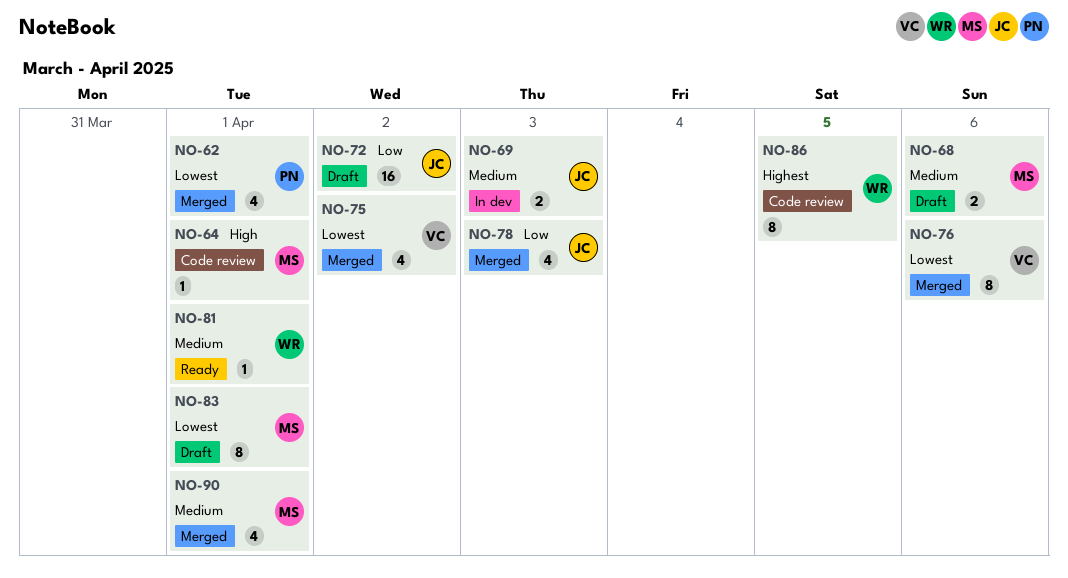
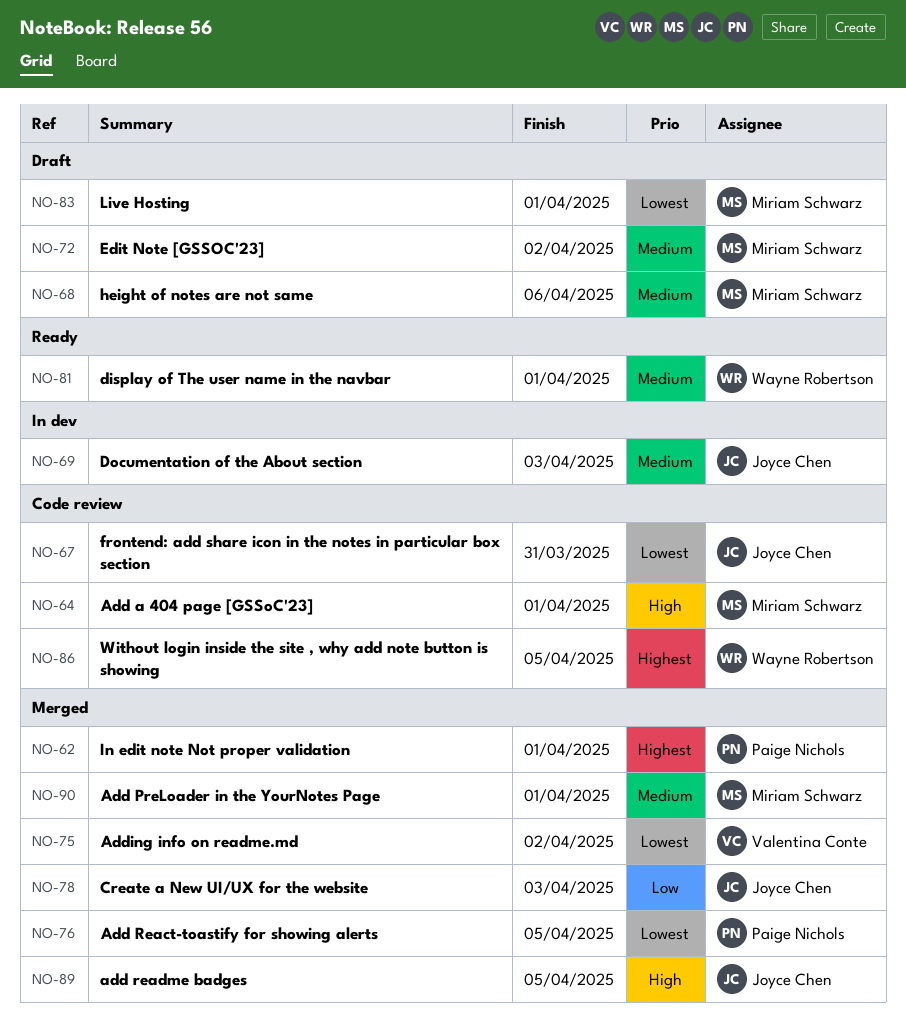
NO-62, priority: Lowest -> Highest
NO-67: none -> present
NO-72, owner: Joyce Chen -> Miriam Schwarz
NO-72, priority: Low -> Medium
NO-76, owner: Valentina Conte -> Paige Nichols
NO-76, due: Apr 6 -> Apr 5
NO-89: none -> present

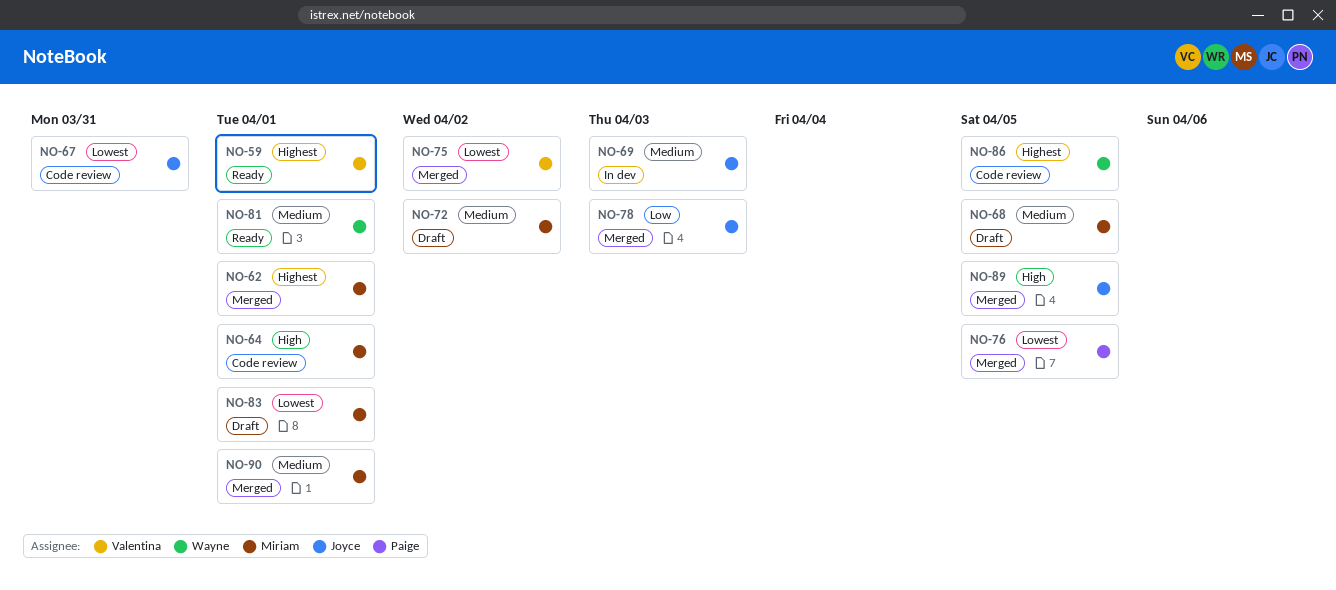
NO-59: none -> present
NO-62, owner: Paige Nichols -> Miriam Schwarz
NO-68, due: Apr 6 -> Apr 5

